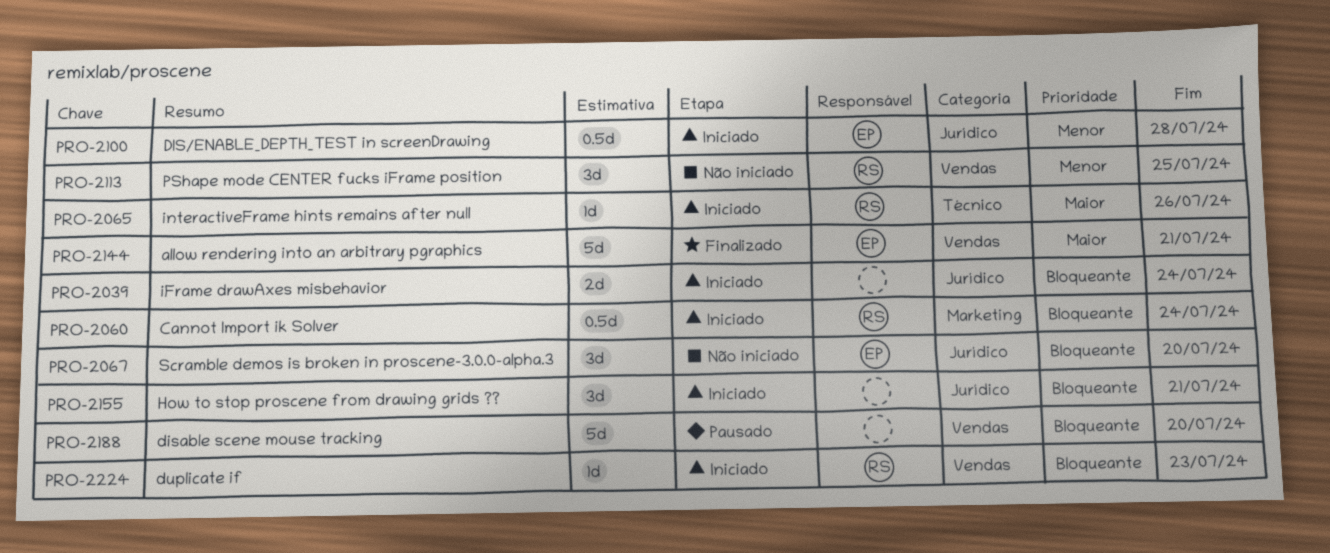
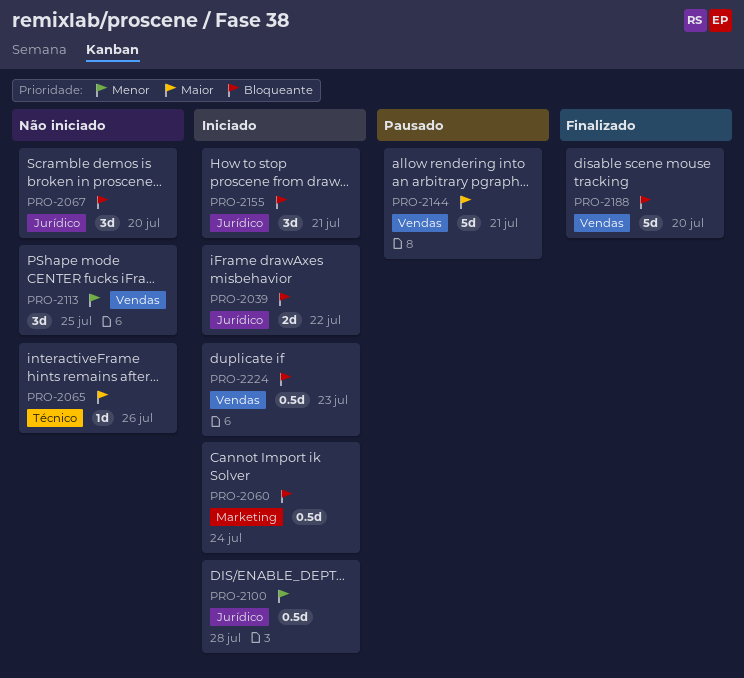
PRO-2039, due: Jul 24 -> Jul 22
PRO-2065, status: Iniciado -> Não iniciado
PRO-2144, status: Finalizado -> Pausado
PRO-2188, status: Pausado -> Finalizado
PRO-2224, estimate: 1d -> 0.5d

